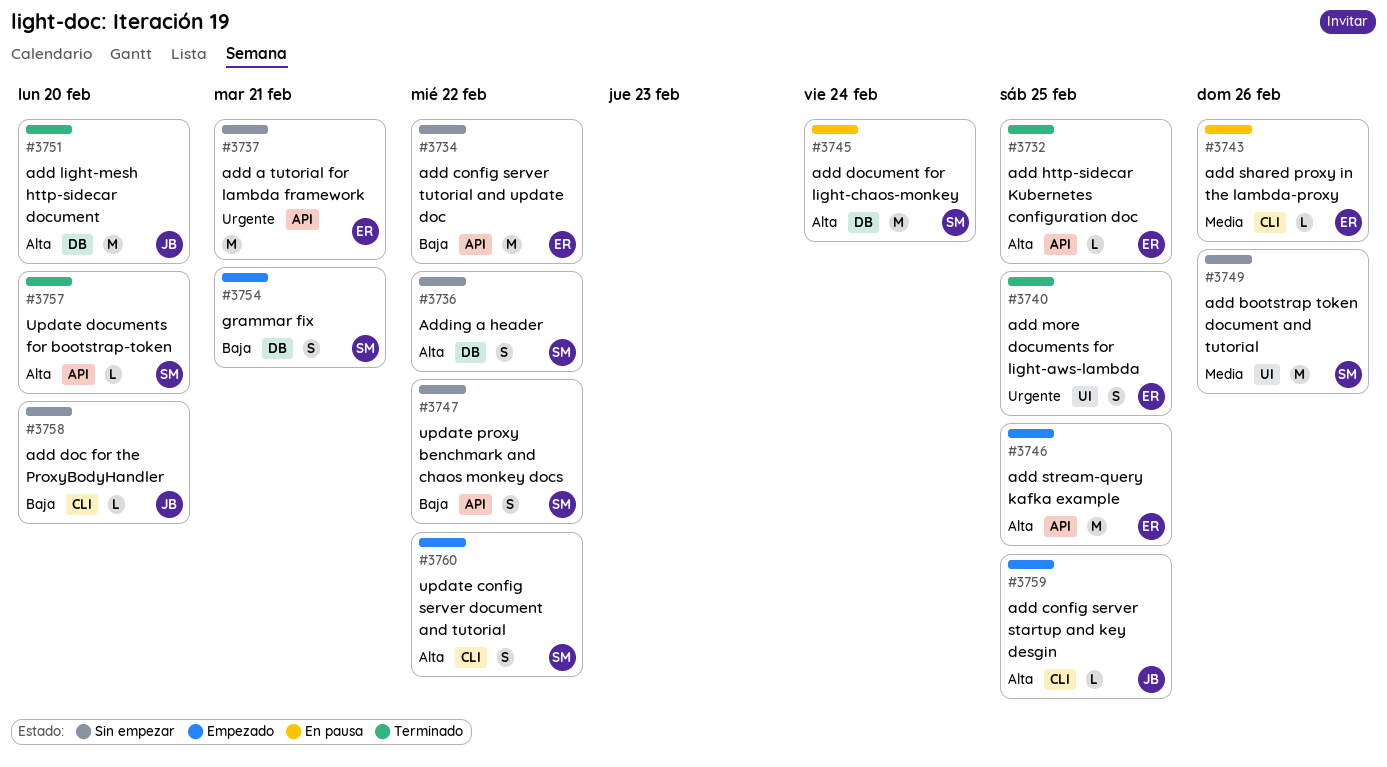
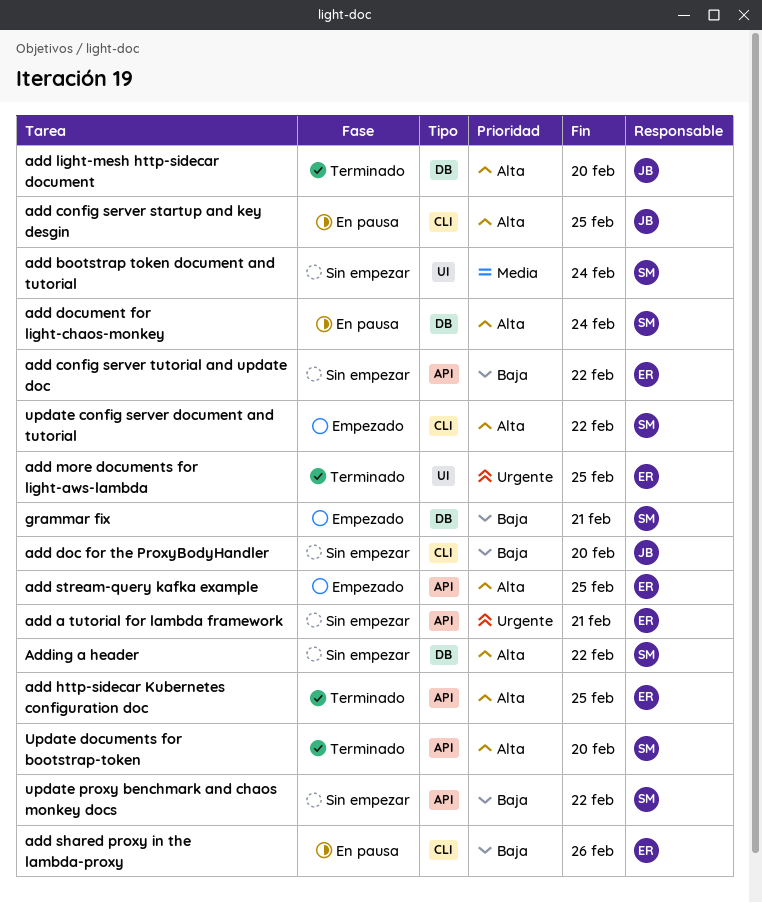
add bootstrap token document and tutorial, due: Feb 26 -> Feb 24
add config server startup and key desgin, status: Empezado -> En pausa
add shared proxy in the lambda-proxy, priority: Media -> Baja

